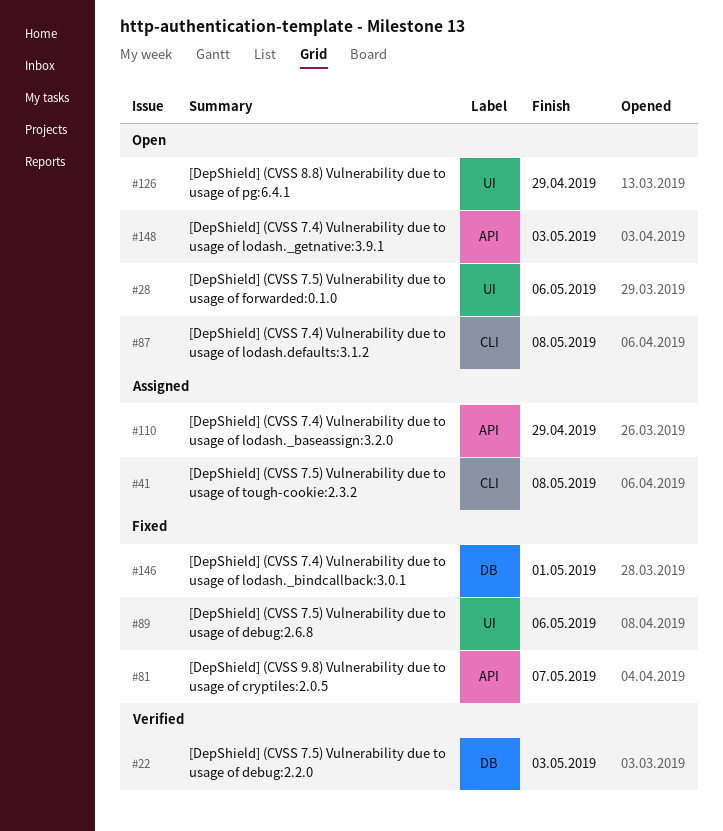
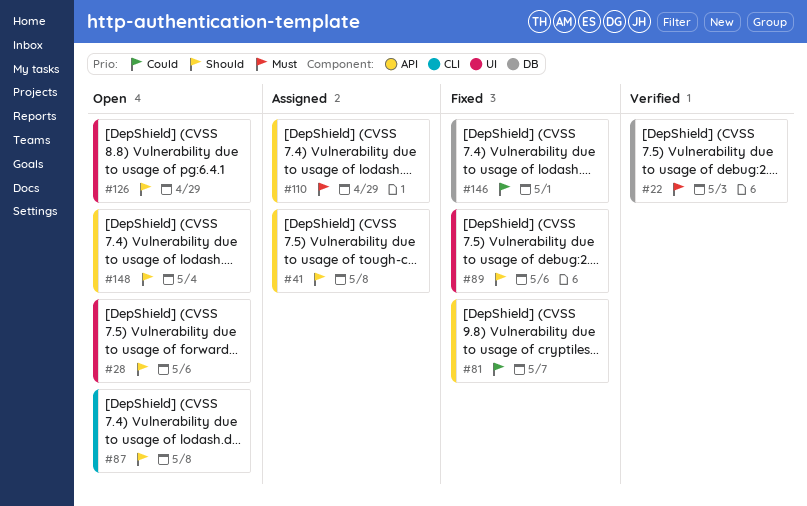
#41, label: CLI -> API
#148, due: May 3 -> May 4

